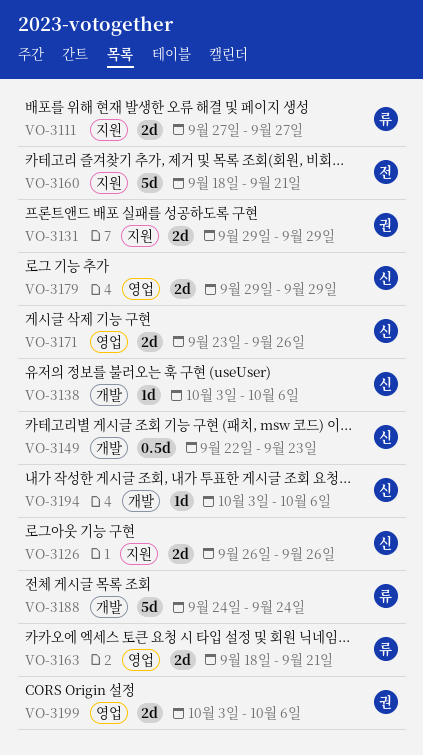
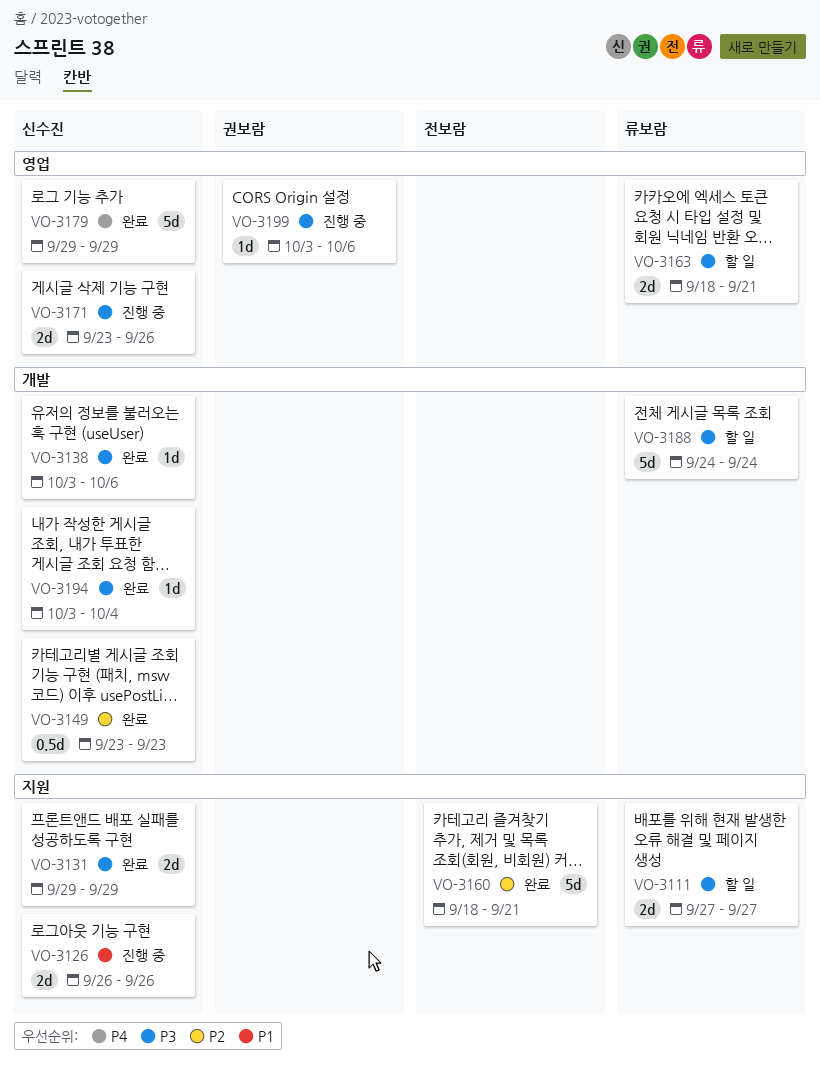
VO-3131, owner: 권보람 -> 신수진
VO-3149, start: Sep 22 -> Sep 23
VO-3179, estimate: 2d -> 5d
VO-3194, due: Oct 6 -> Oct 4
VO-3199, estimate: 2d -> 1d

